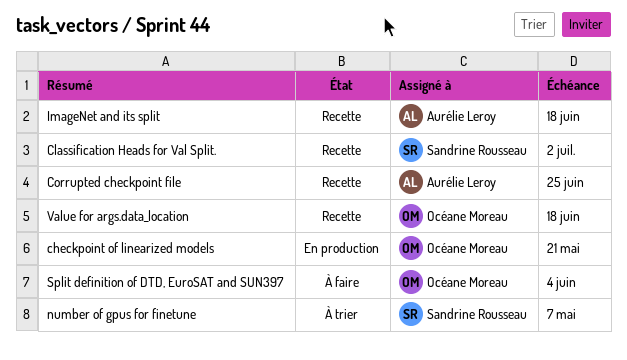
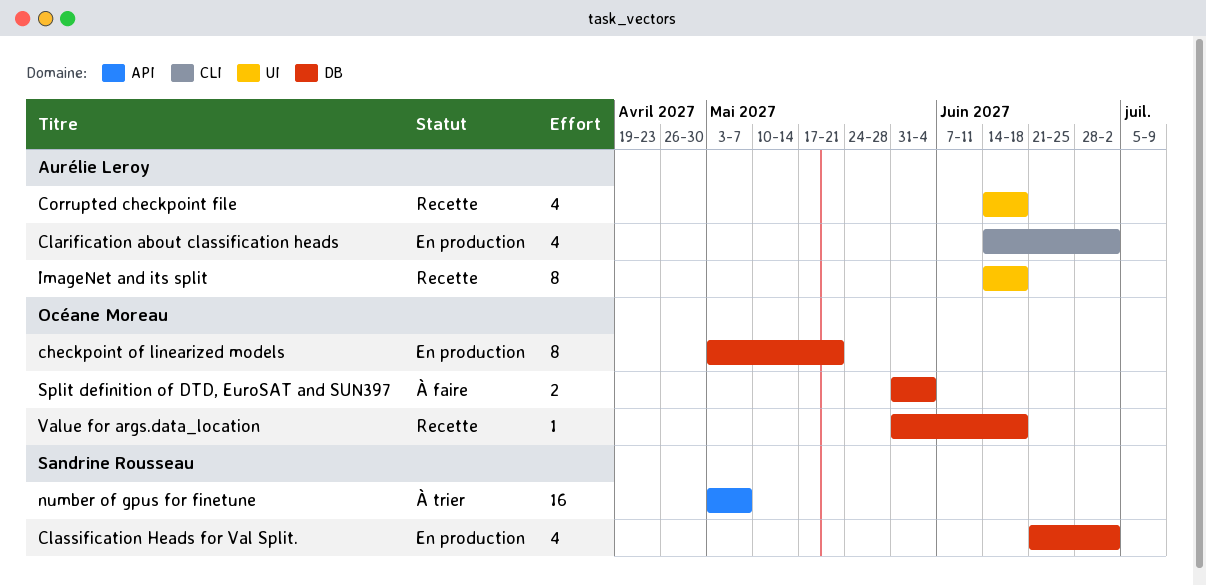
Clarification about classification heads: none -> present
Classification Heads for Val Split., status: Recette -> En production
Corrupted checkpoint file, due: Jun 25 -> Jun 18

